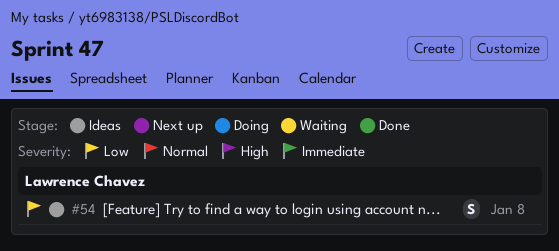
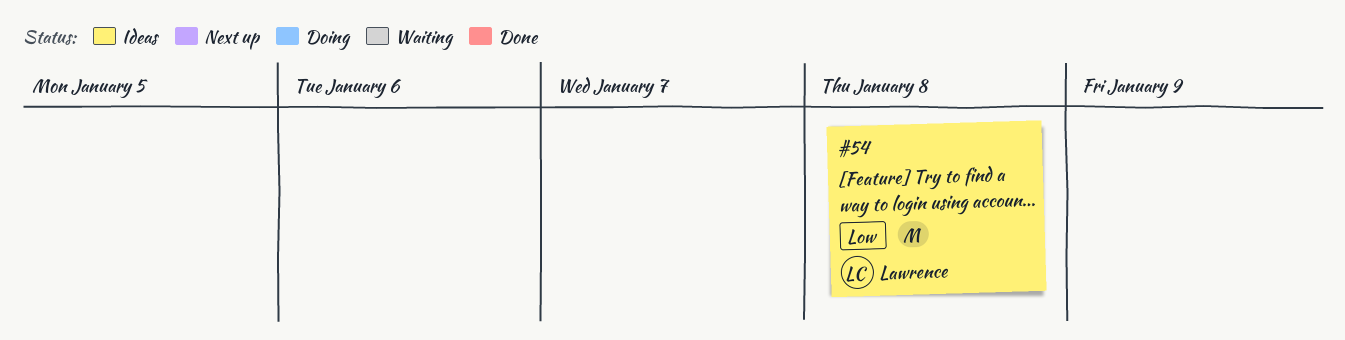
#54, estimate: S -> M

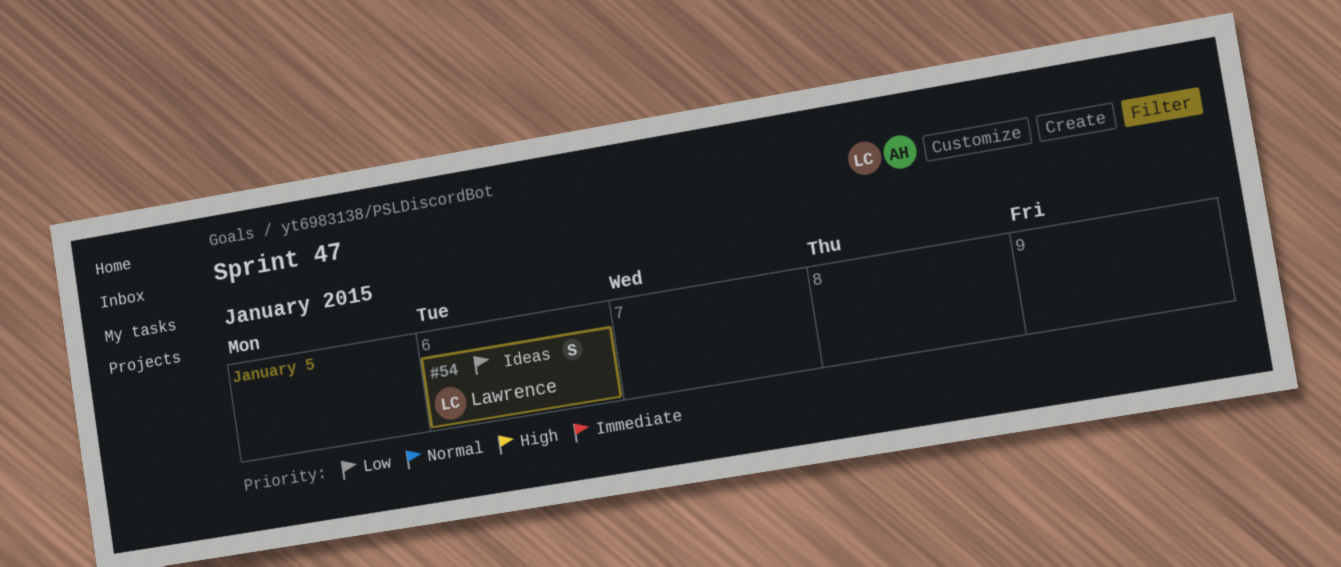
#54, estimate: M -> S
#54, due: Jan 8 -> Jan 6

